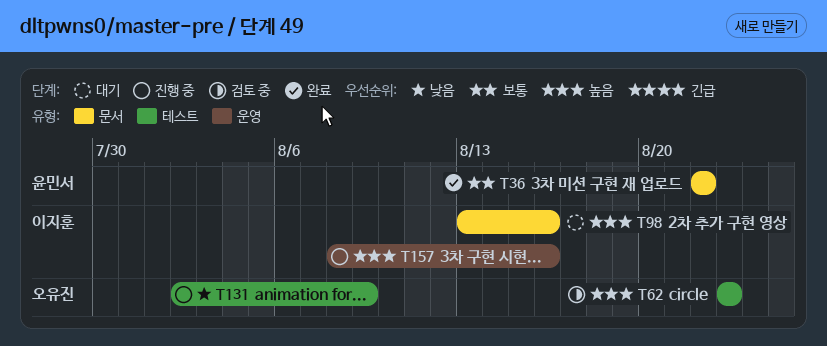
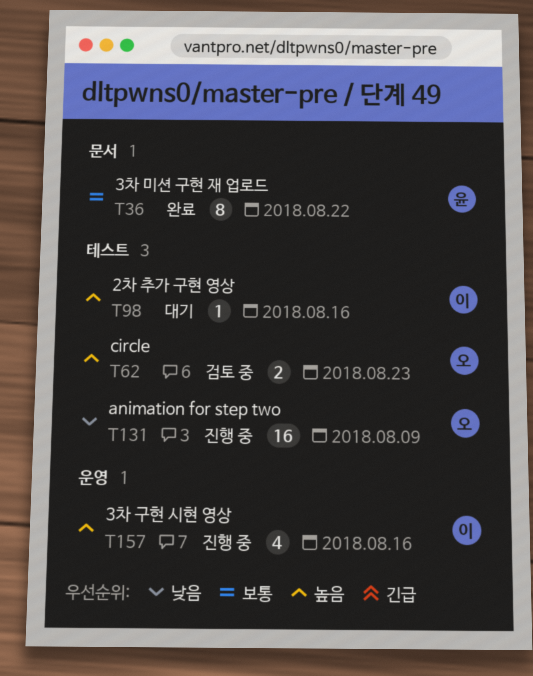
T98, label: 문서 -> 테스트

